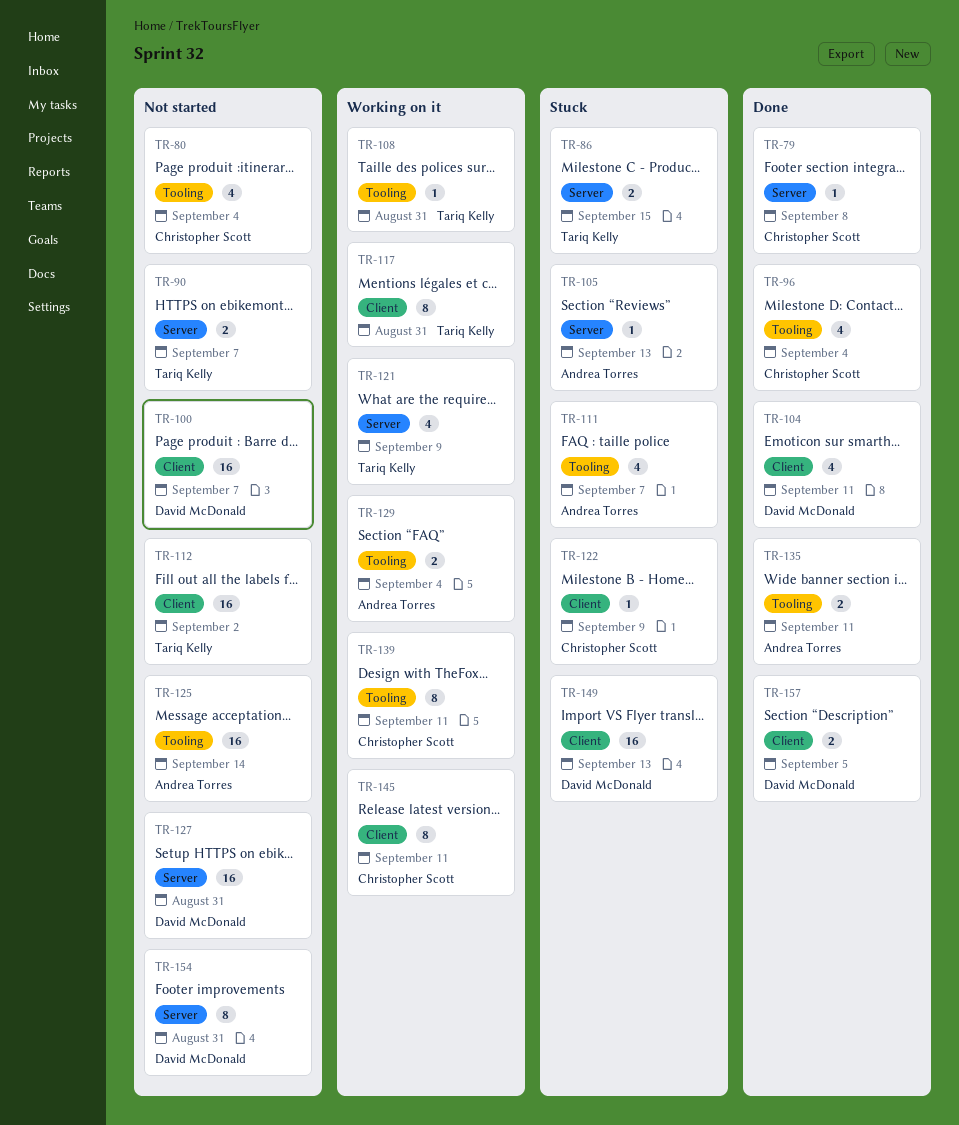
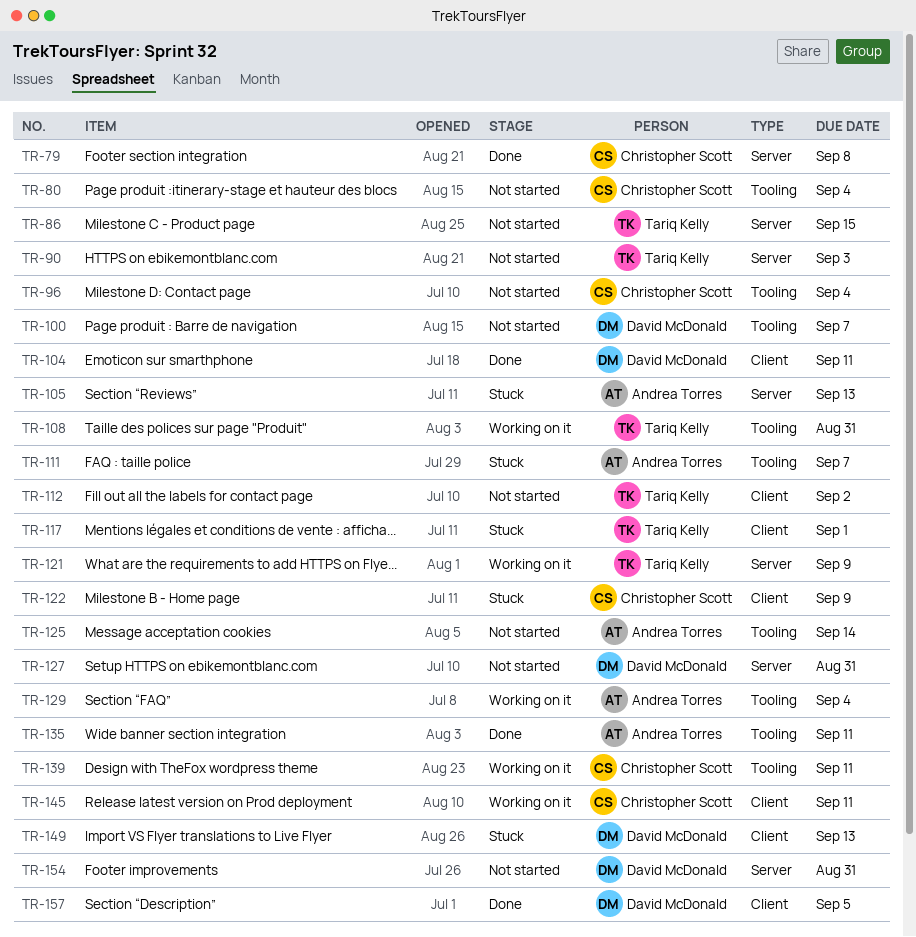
TR-86, status: Stuck -> Not started
TR-90, due: Sep 7 -> Sep 3
TR-96, status: Done -> Not started
TR-100, label: Client -> Tooling
TR-117, status: Working on it -> Stuck
TR-117, due: Aug 31 -> Sep 1

